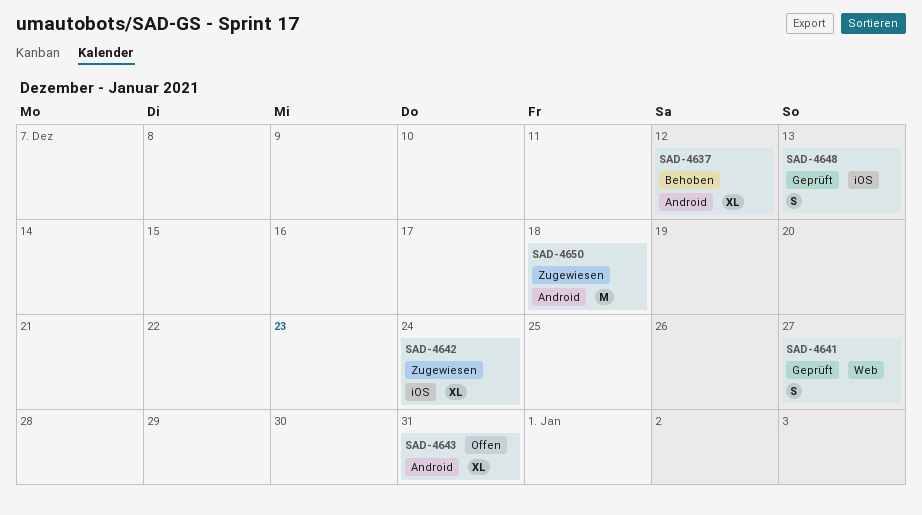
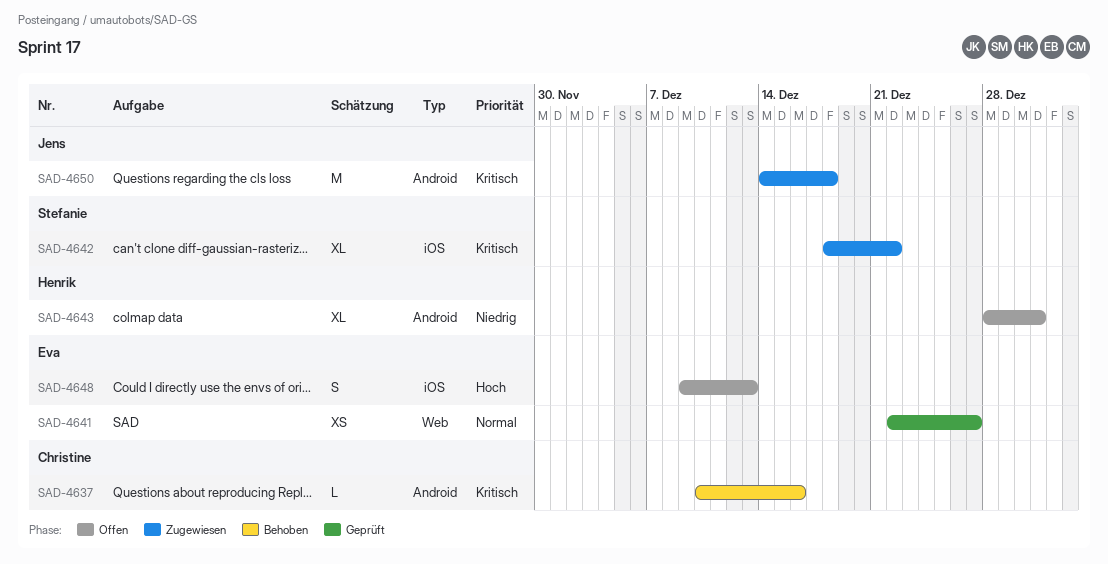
SAD-4637, estimate: XL -> L
SAD-4637, due: Dec 12 -> Dec 16
SAD-4641, estimate: S -> XS
SAD-4642, due: Dec 24 -> Dec 22
SAD-4648, status: Geprüft -> Offen

